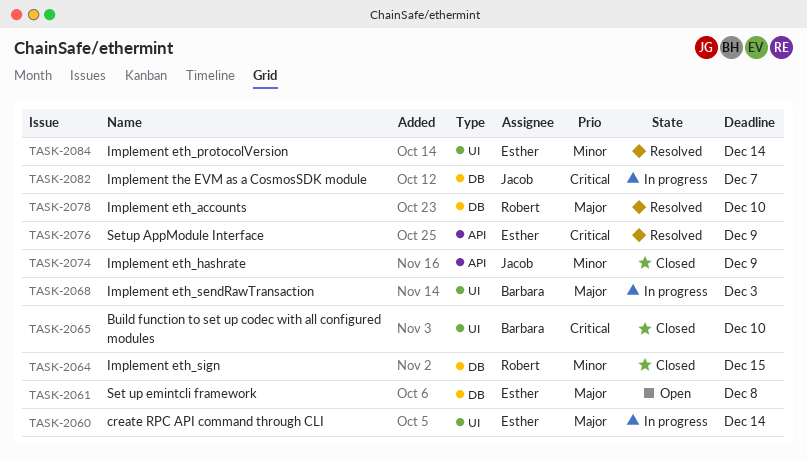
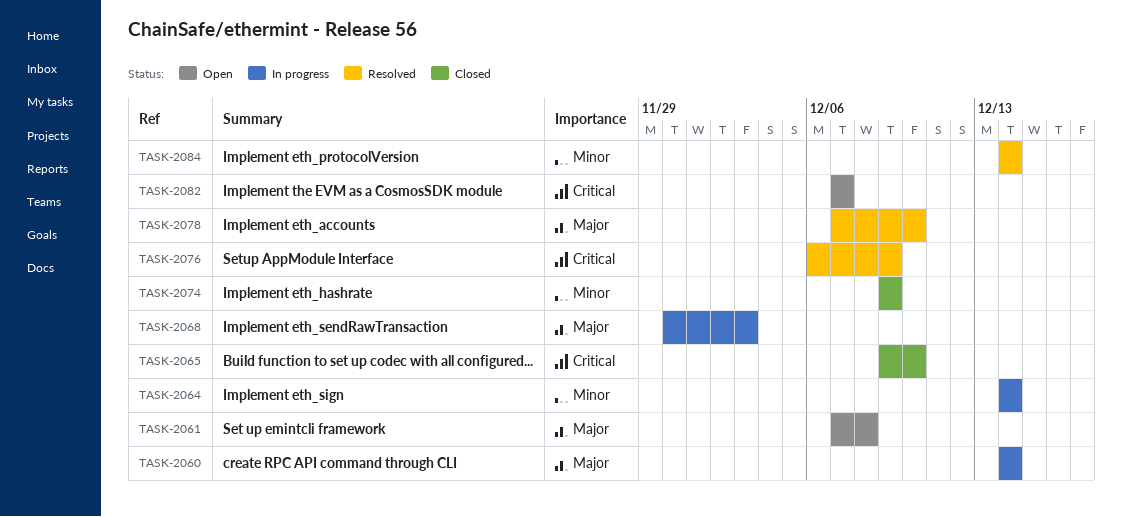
TASK-2064, status: Closed -> In progress
TASK-2064, due: Dec 15 -> Dec 14
TASK-2082, status: In progress -> Open

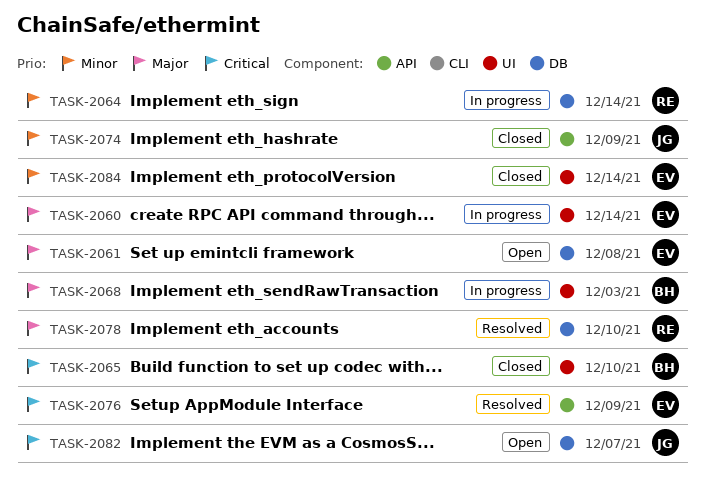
TASK-2084, status: Resolved -> Closed

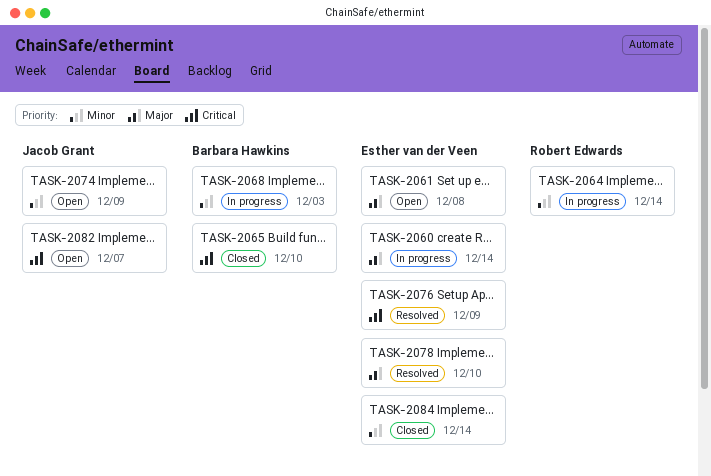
TASK-2068, priority: Major -> Minor
TASK-2074, status: Closed -> Open
TASK-2078, owner: Robert Edwards -> Esther van der Veen

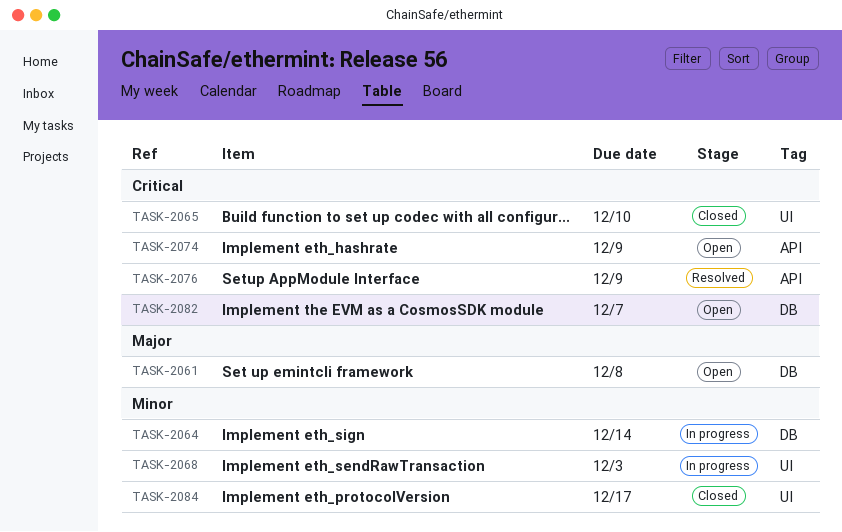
TASK-2060: present -> none
TASK-2074, priority: Minor -> Critical
TASK-2078: present -> none
TASK-2084, due: Dec 14 -> Dec 17

